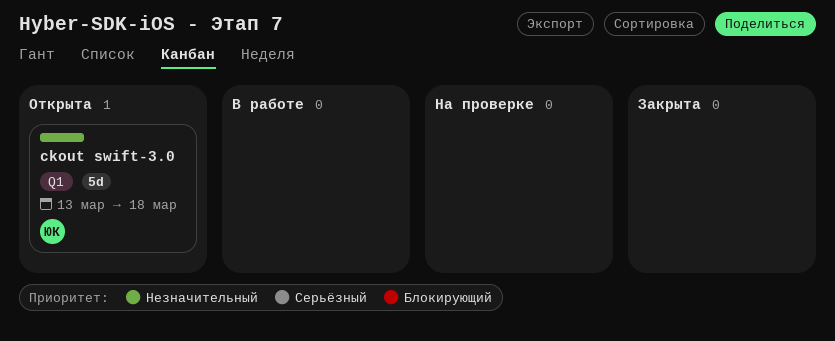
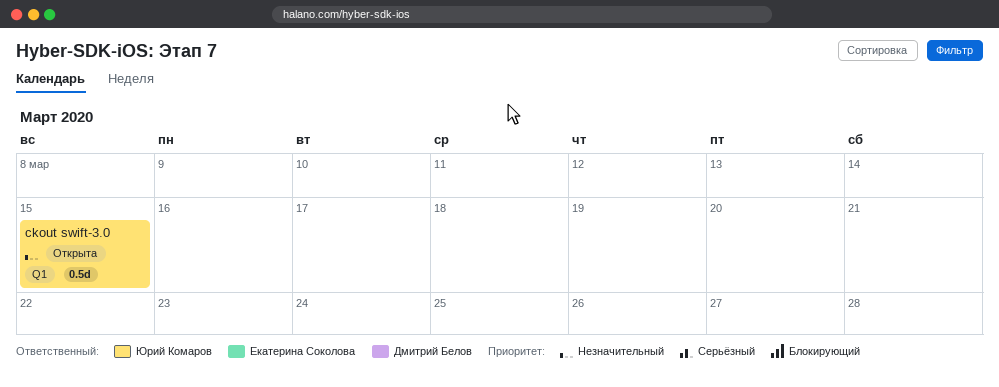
ckout swift-3.0, estimate: 5d -> 0.5d
ckout swift-3.0, due: Mar 18 -> Mar 15

